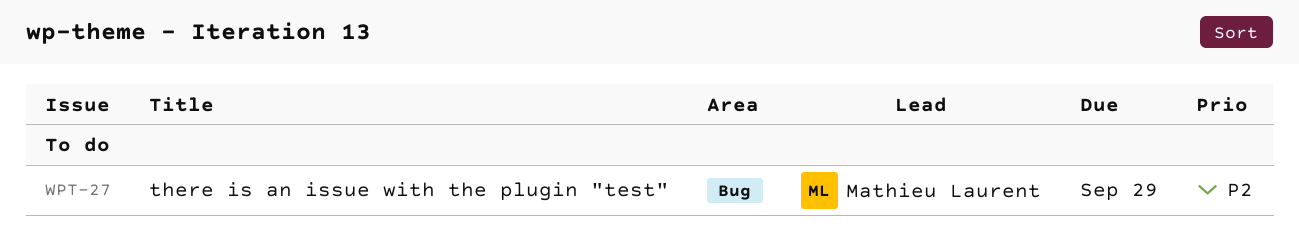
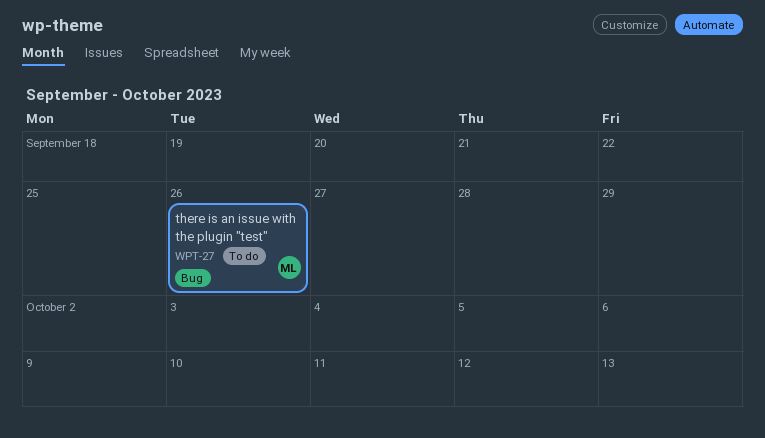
WPT-27, due: Sep 29 -> Sep 26

